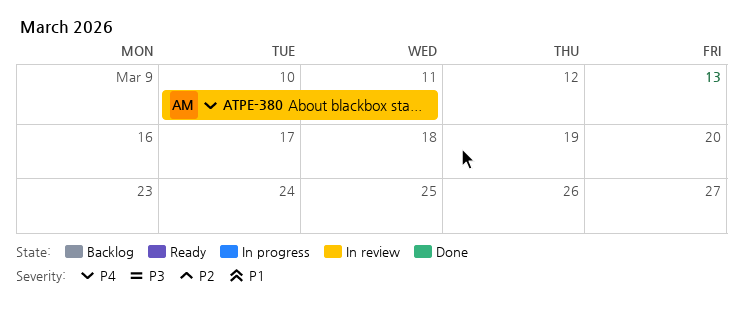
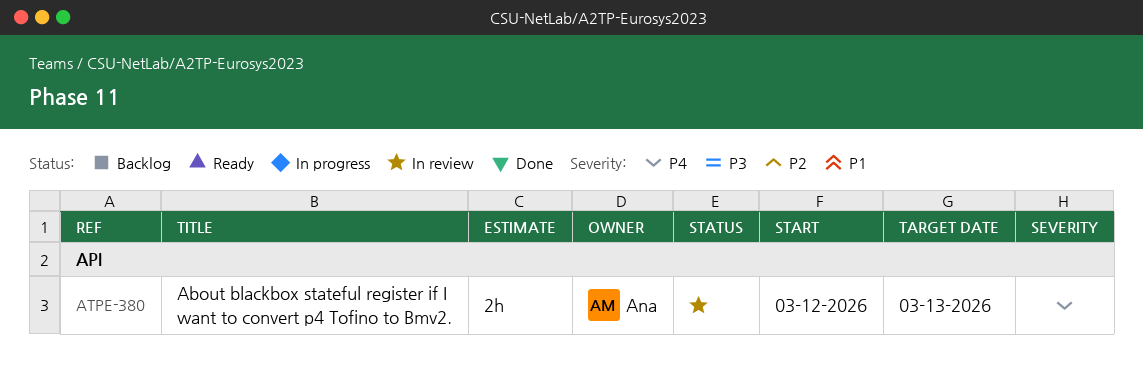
ATPE-380, start: Mar 10 -> Mar 12
ATPE-380, due: Mar 11 -> Mar 13

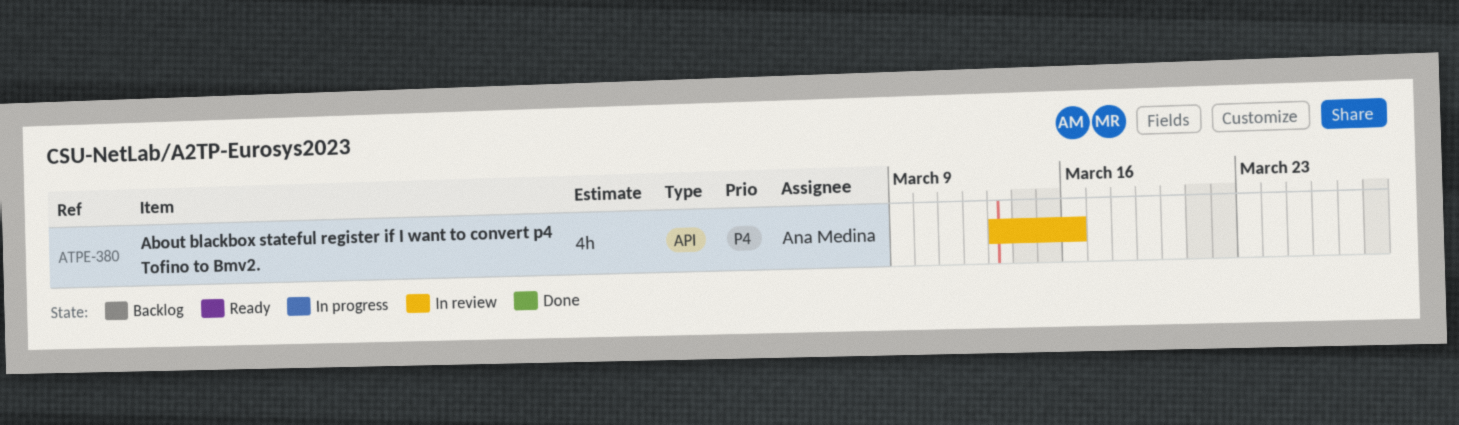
ATPE-380, estimate: 2h -> 4h
ATPE-380, start: Mar 12 -> Mar 13
ATPE-380, due: Mar 13 -> Mar 16

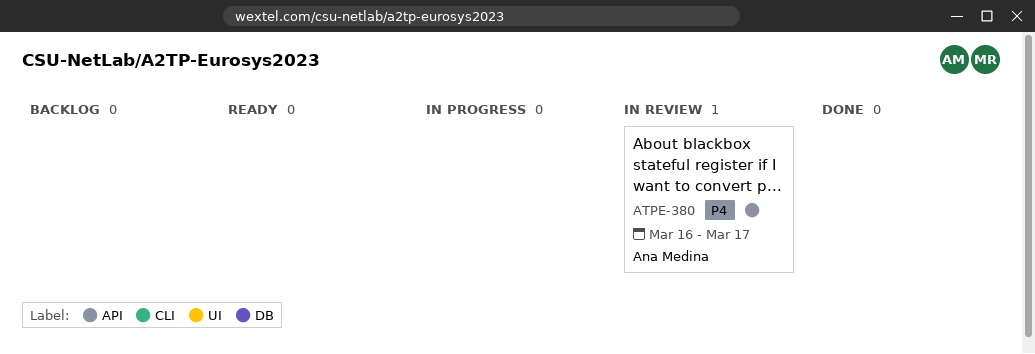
ATPE-380, start: Mar 13 -> Mar 16
ATPE-380, due: Mar 16 -> Mar 17

